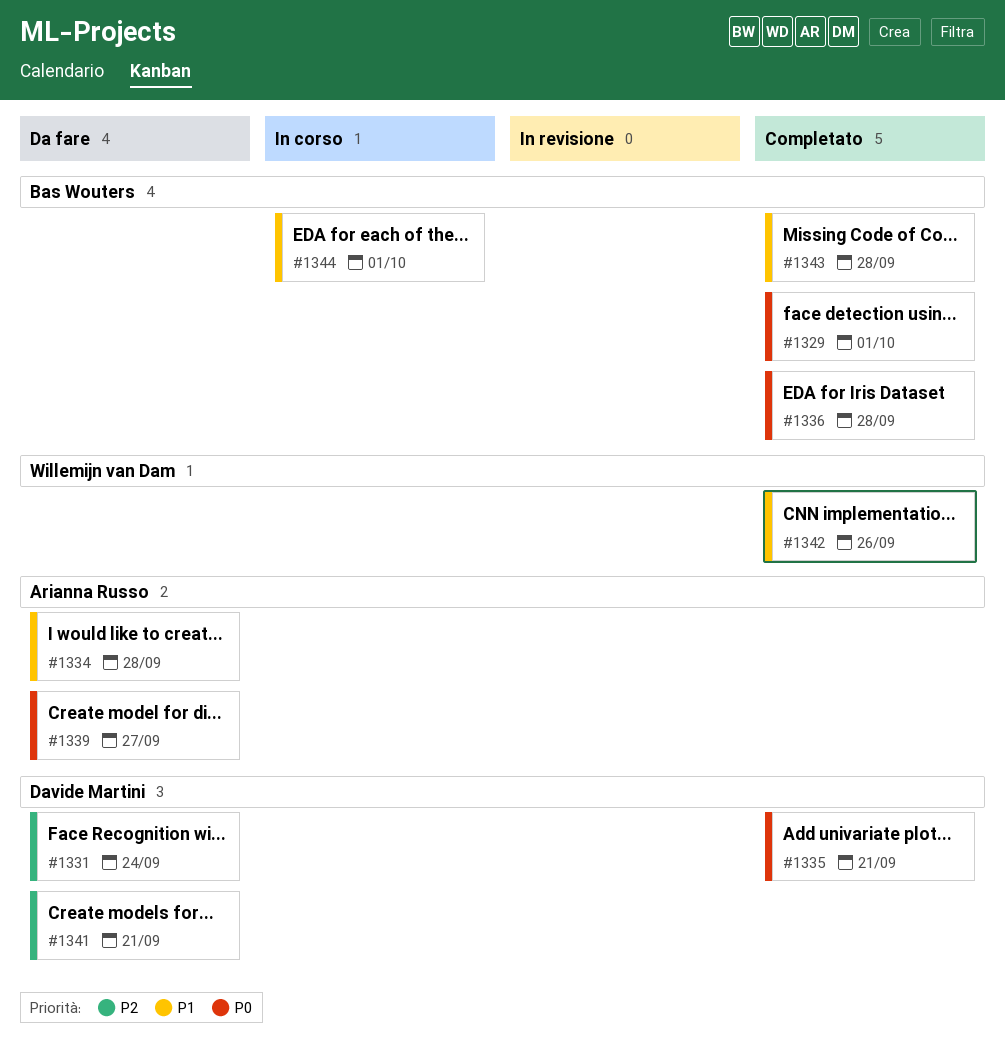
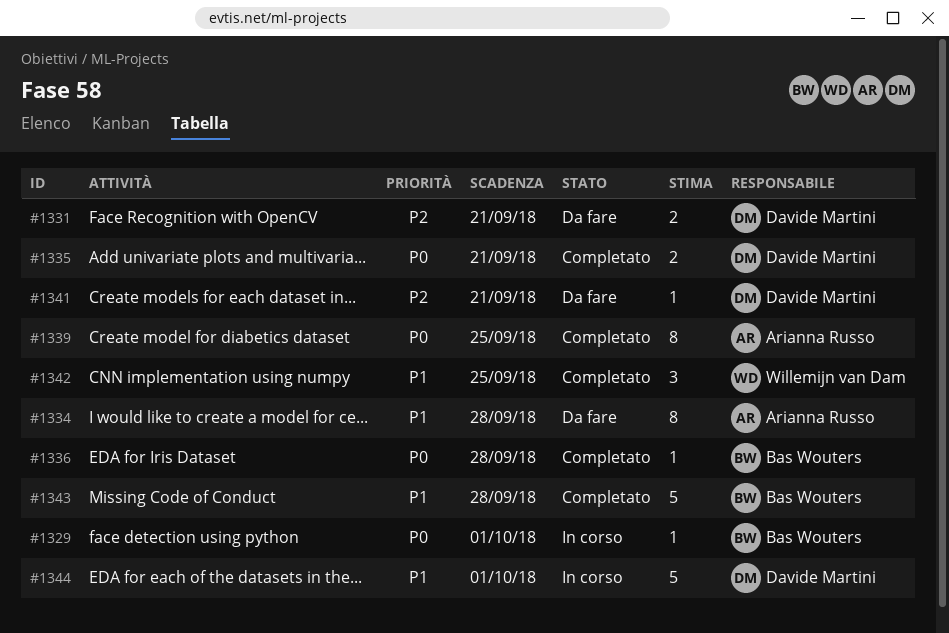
#1329, status: Completato -> In corso
#1331, due: Sep 24 -> Sep 21
#1339, status: Da fare -> Completato
#1339, due: Sep 27 -> Sep 25
#1342, due: Sep 26 -> Sep 25
#1344, owner: Bas Wouters -> Davide Martini

